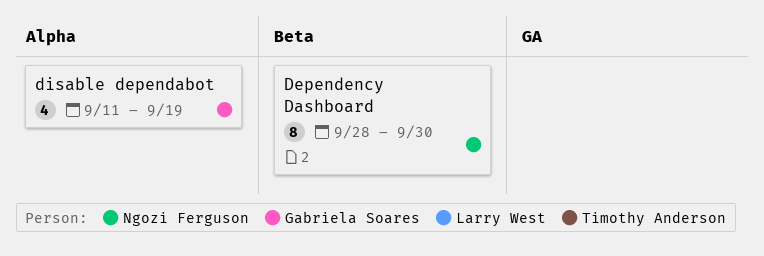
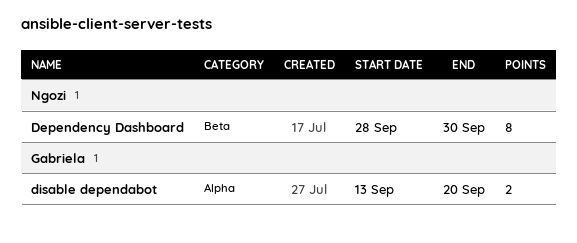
disable dependabot, estimate: 4 -> 2
disable dependabot, start: Sep 11 -> Sep 13
disable dependabot, due: Sep 19 -> Sep 20

